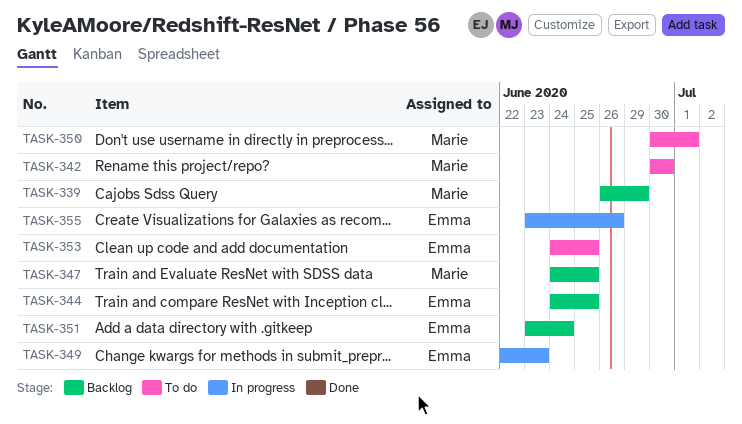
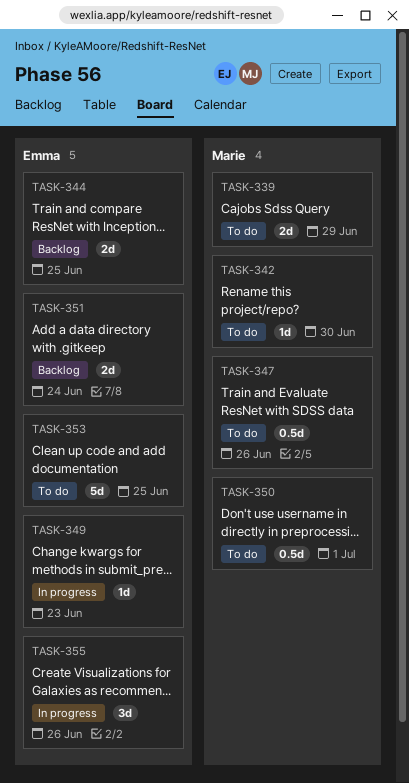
TASK-339, status: Backlog -> To do
TASK-347, status: Backlog -> To do
TASK-347, due: Jun 25 -> Jun 26

